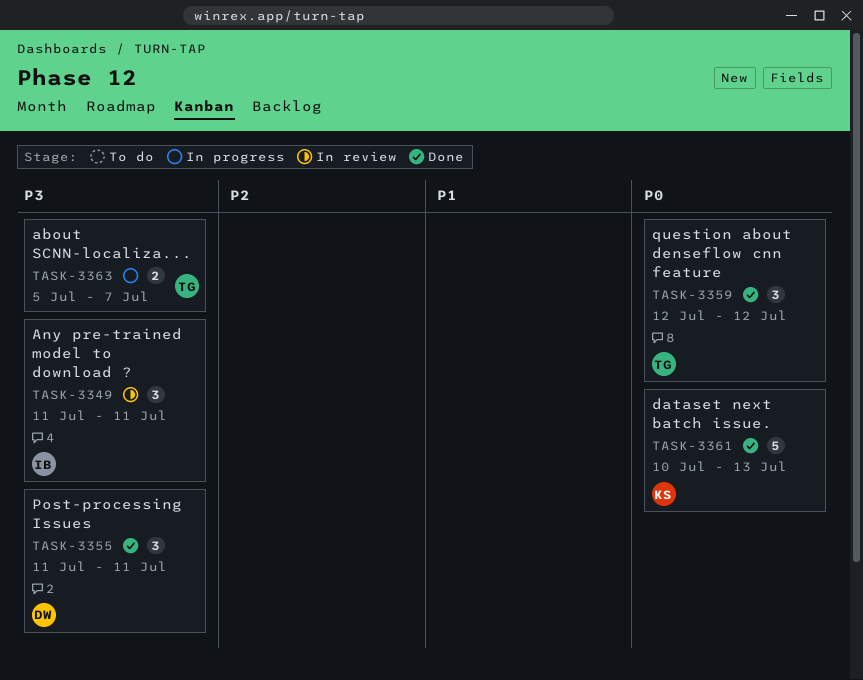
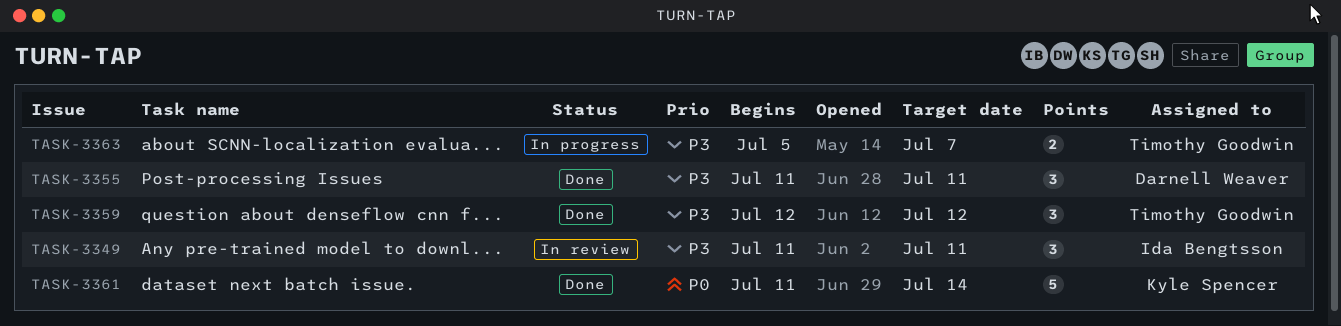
TASK-3359, priority: P0 -> P3
TASK-3361, start: Jul 10 -> Jul 11
TASK-3361, due: Jul 13 -> Jul 14

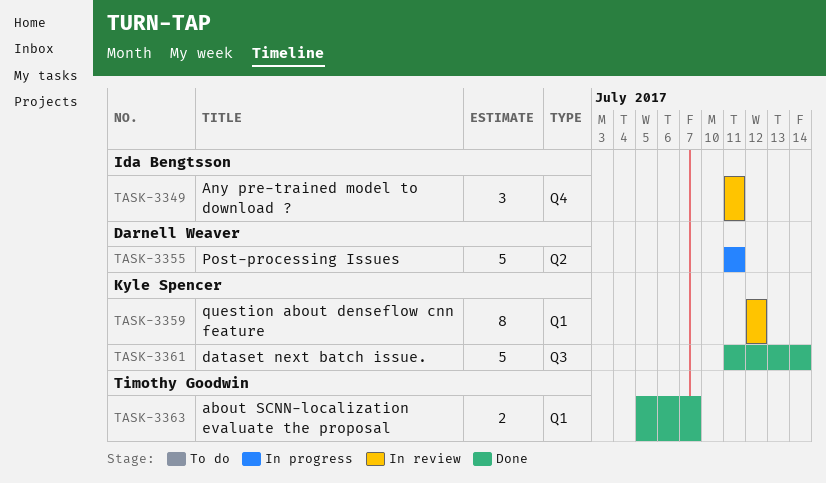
TASK-3355, status: Done -> In progress
TASK-3355, estimate: 3 -> 5
TASK-3359, status: Done -> In review
TASK-3359, owner: Timothy Goodwin -> Kyle Spencer
TASK-3359, estimate: 3 -> 8
TASK-3363, status: In progress -> Done

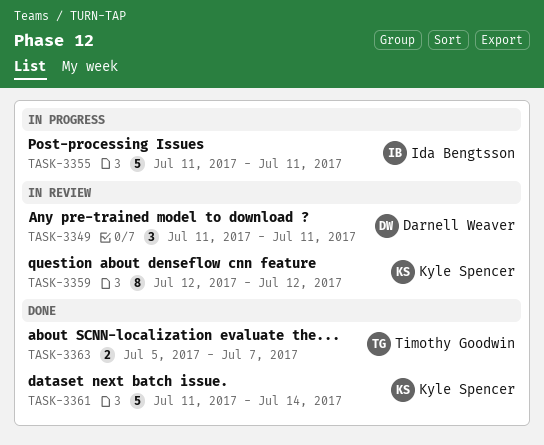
TASK-3349, owner: Ida Bengtsson -> Darnell Weaver
TASK-3355, owner: Darnell Weaver -> Ida Bengtsson

